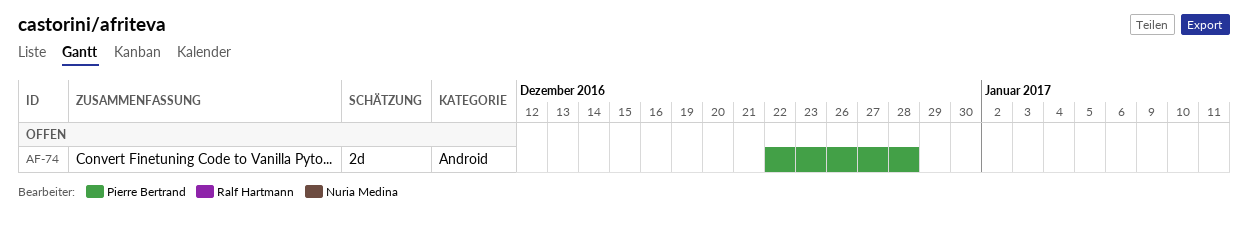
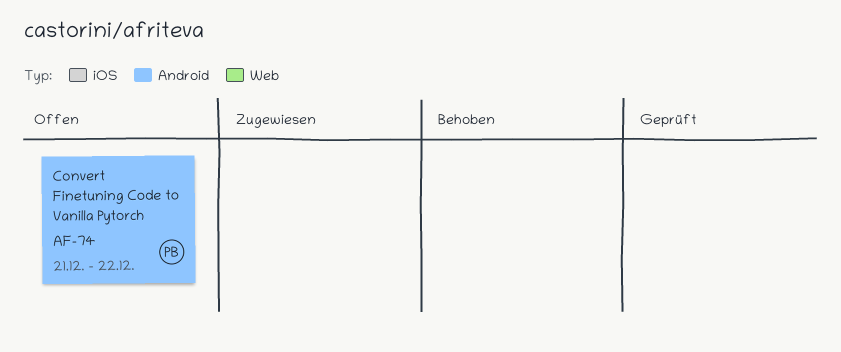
AF-74, start: Dec 22 -> Dec 21
AF-74, due: Dec 28 -> Dec 22

